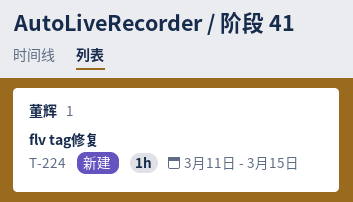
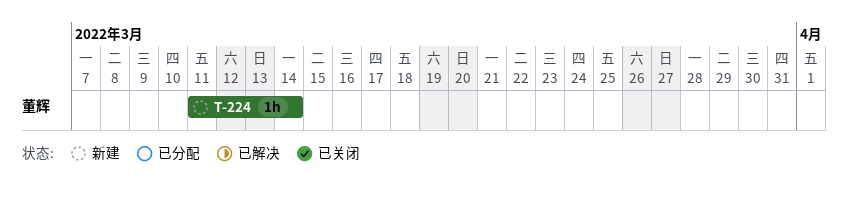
T-224, due: Mar 15 -> Mar 14

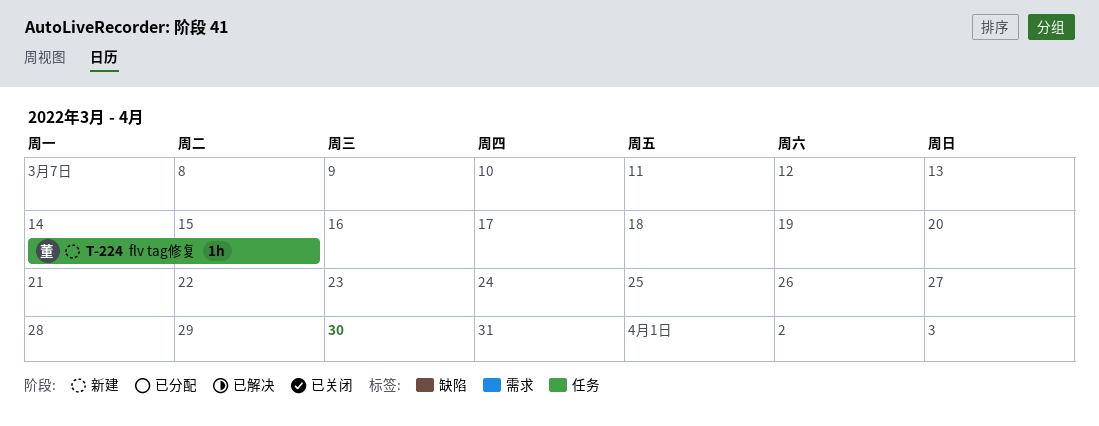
T-224, start: Mar 11 -> Mar 14
T-224, due: Mar 14 -> Mar 15

